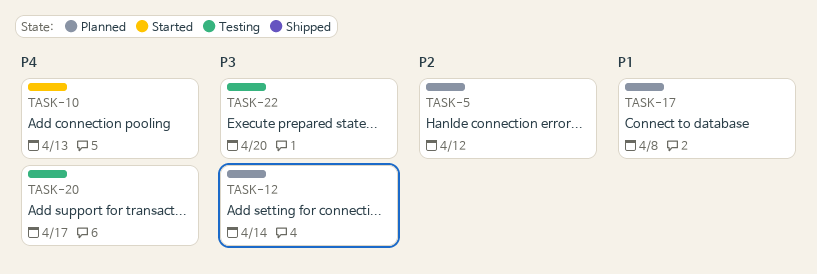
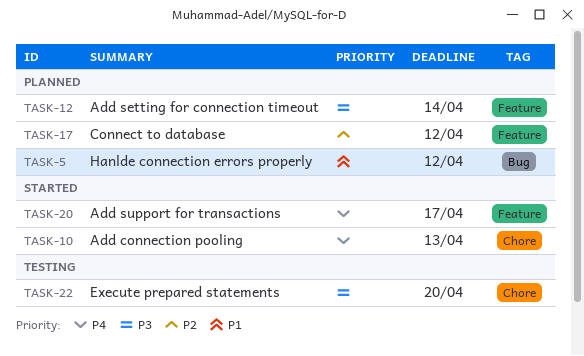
TASK-5, priority: P2 -> P1
TASK-17, priority: P1 -> P2
TASK-17, due: Apr 8 -> Apr 12
TASK-20, status: Testing -> Started

